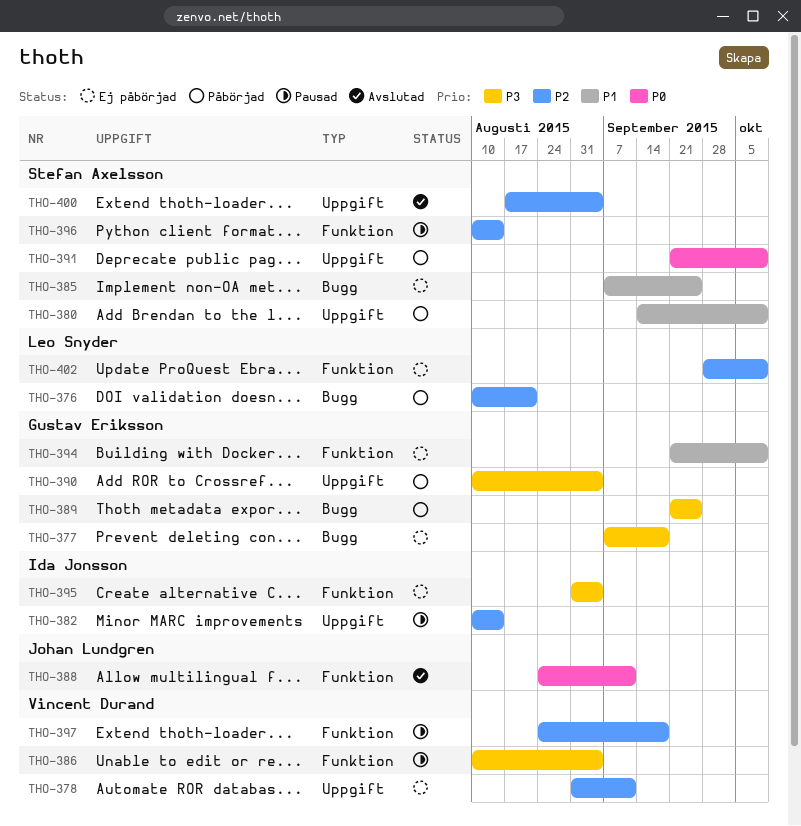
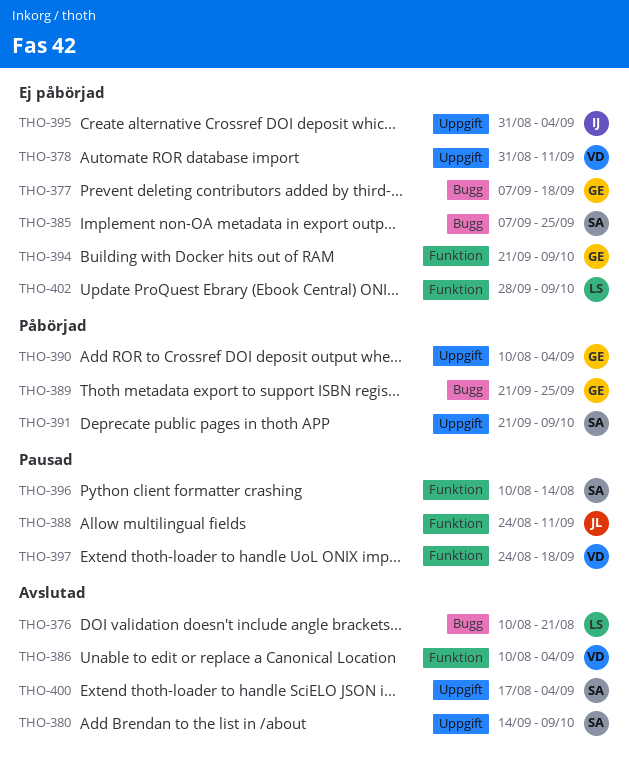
THO-376, status: Påbörjad -> Avslutad
THO-380, status: Påbörjad -> Avslutad
THO-382: present -> none
THO-386, status: Pausad -> Avslutad
THO-388, status: Avslutad -> Pausad
THO-395, label: Funktion -> Uppgift

